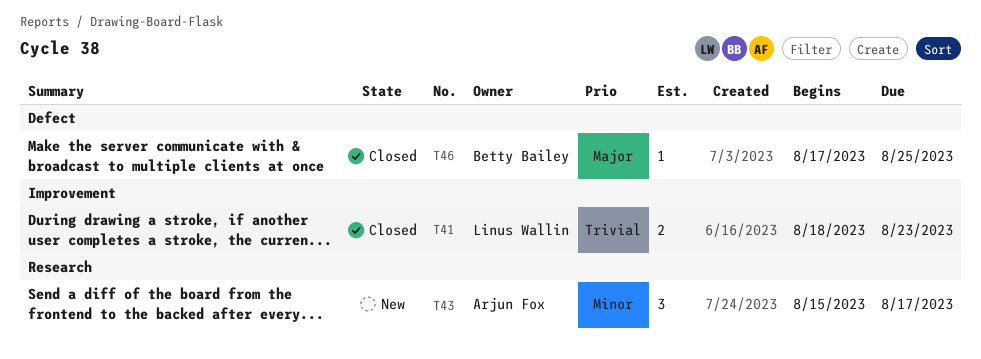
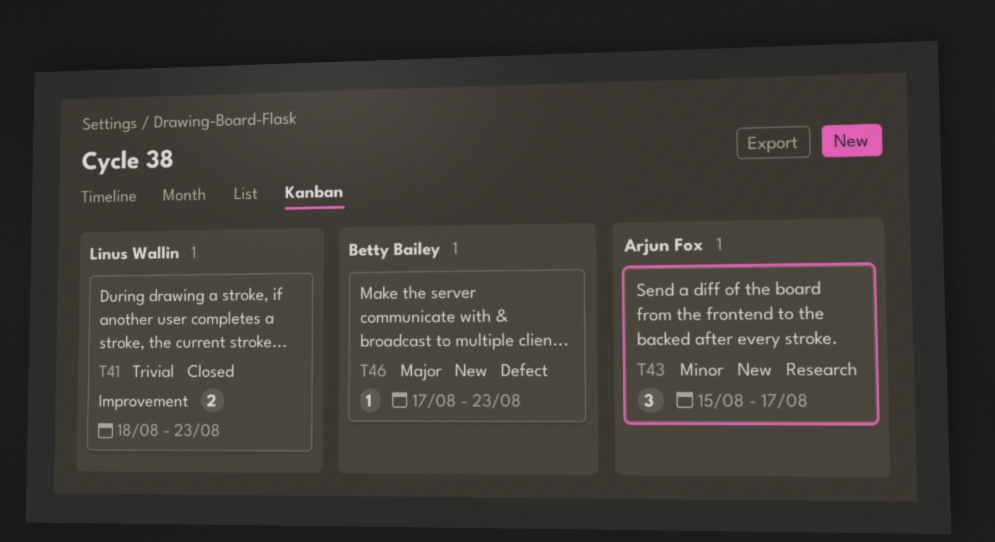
T46, status: Closed -> New
T46, due: Aug 25 -> Aug 23

